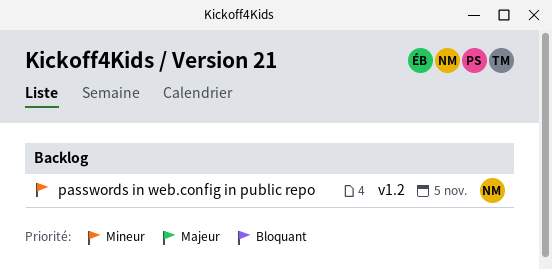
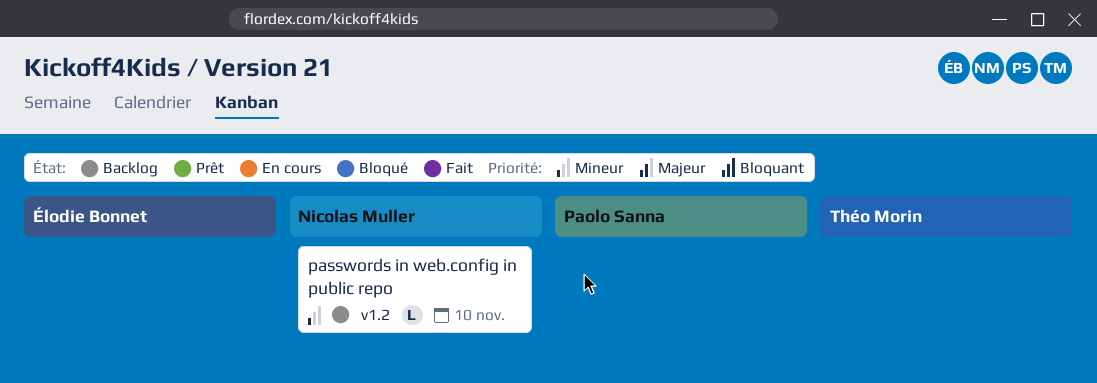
passwords in web.config in public repo, due: Nov 5 -> Nov 10

